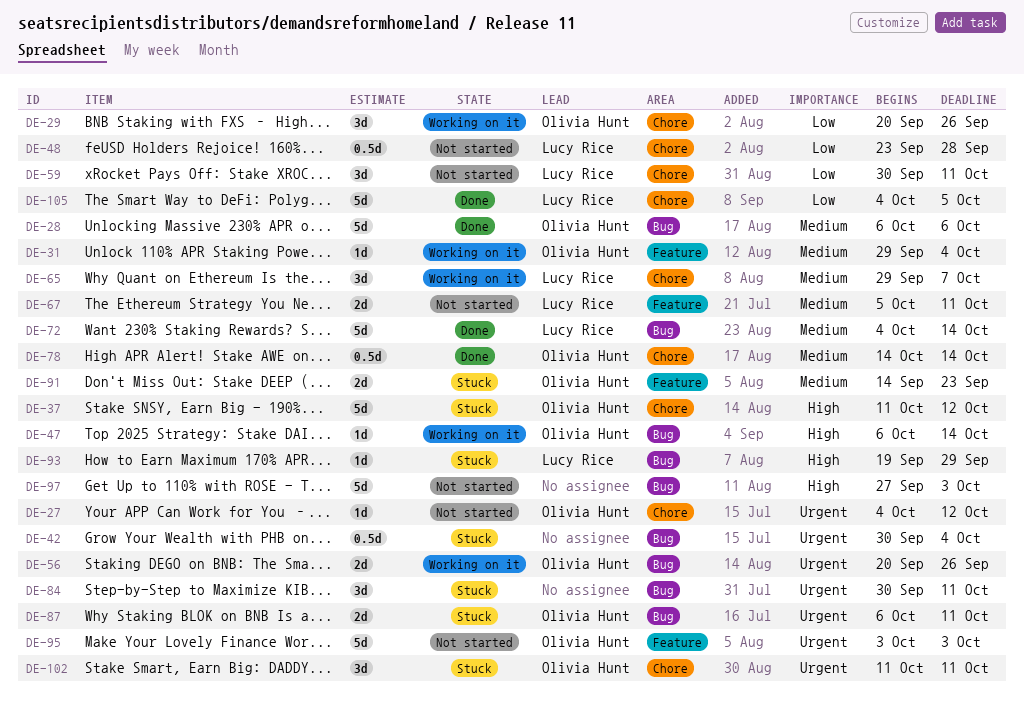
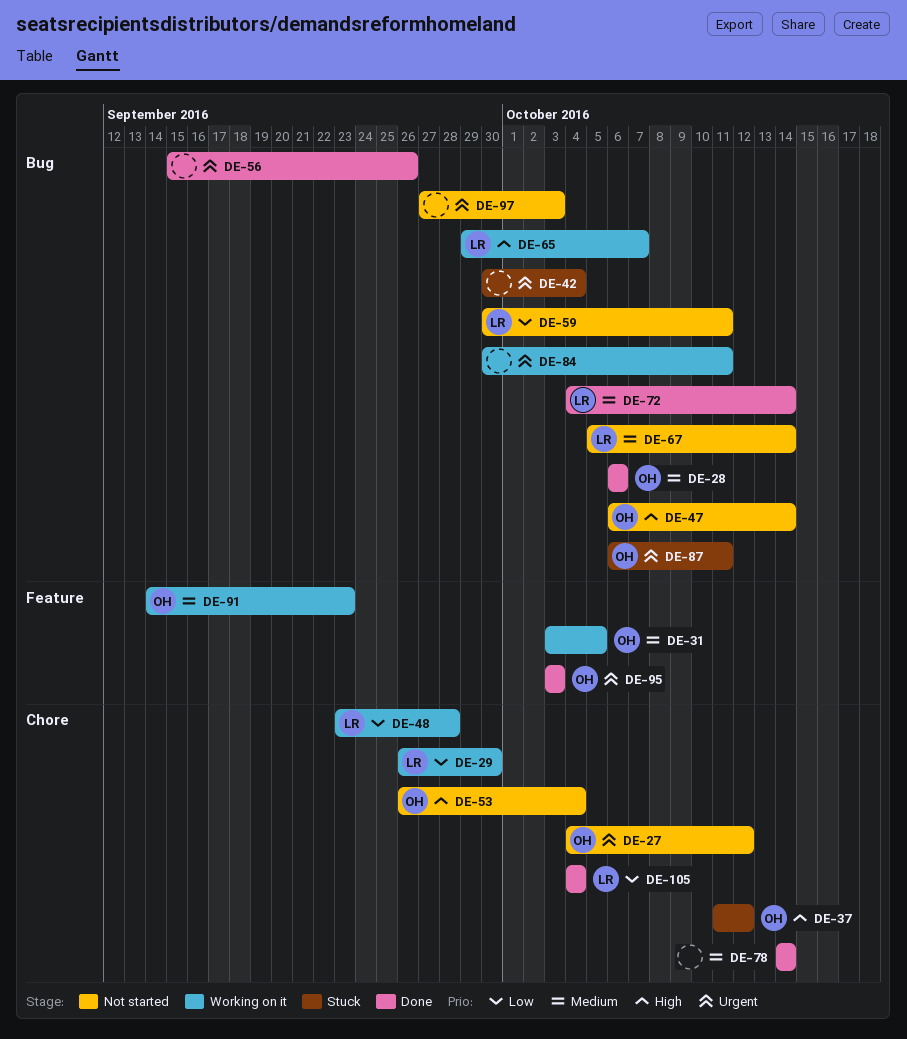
DE-29, owner: Olivia Hunt -> Lucy Rice
DE-29, start: Sep 20 -> Sep 26
DE-29, due: Sep 26 -> Sep 30
DE-31, start: Sep 29 -> Oct 3
DE-31, due: Oct 4 -> Oct 5
DE-47, status: Working on it -> Not started
DE-48, status: Not started -> Working on it
DE-53: none -> present
DE-56, status: Working on it -> Done
DE-56, owner: Olivia Hunt -> none
DE-56, start: Sep 20 -> Sep 15
DE-59, label: Chore -> Bug
DE-65, priority: Medium -> High
DE-65, label: Chore -> Bug
DE-67, label: Feature -> Bug
DE-67, due: Oct 11 -> Oct 14
DE-78, owner: Olivia Hunt -> none
DE-84, status: Stuck -> Working on it
DE-91, status: Stuck -> Working on it
DE-93: present -> none
DE-95, status: Not started -> Done
DE-97, priority: High -> Urgent
DE-102: present -> none
DE-105, due: Oct 5 -> Oct 4

